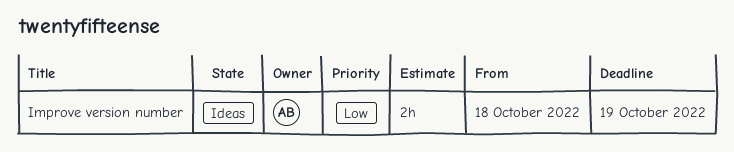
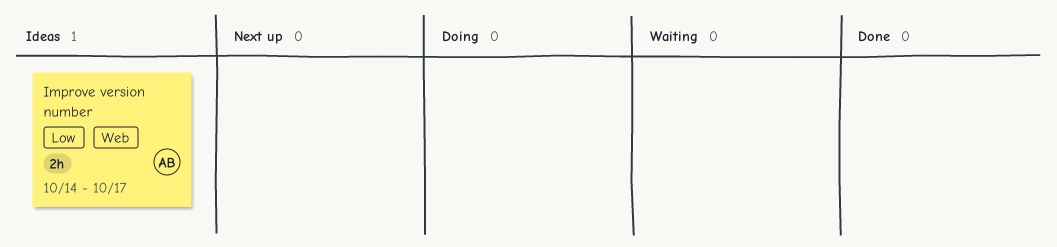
Improve version number, start: Oct 18 -> Oct 14
Improve version number, due: Oct 19 -> Oct 17

